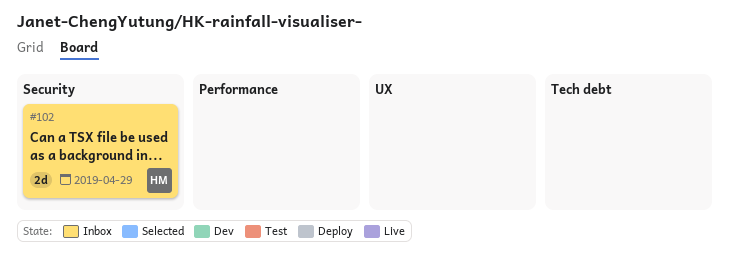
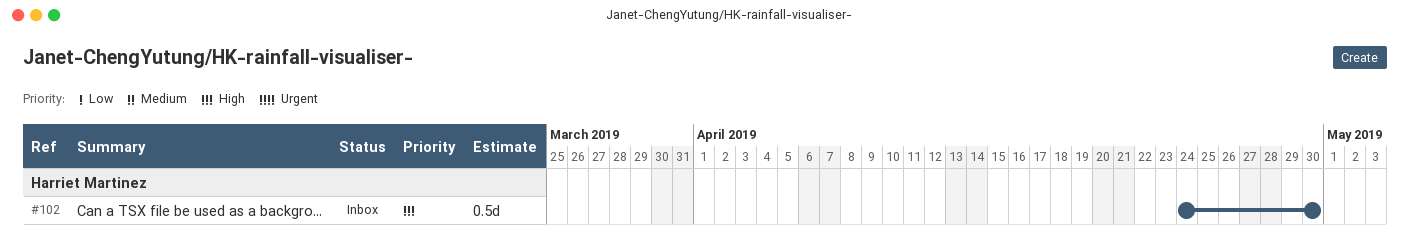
#102, estimate: 2d -> 0.5d
#102, due: Apr 29 -> Apr 30

